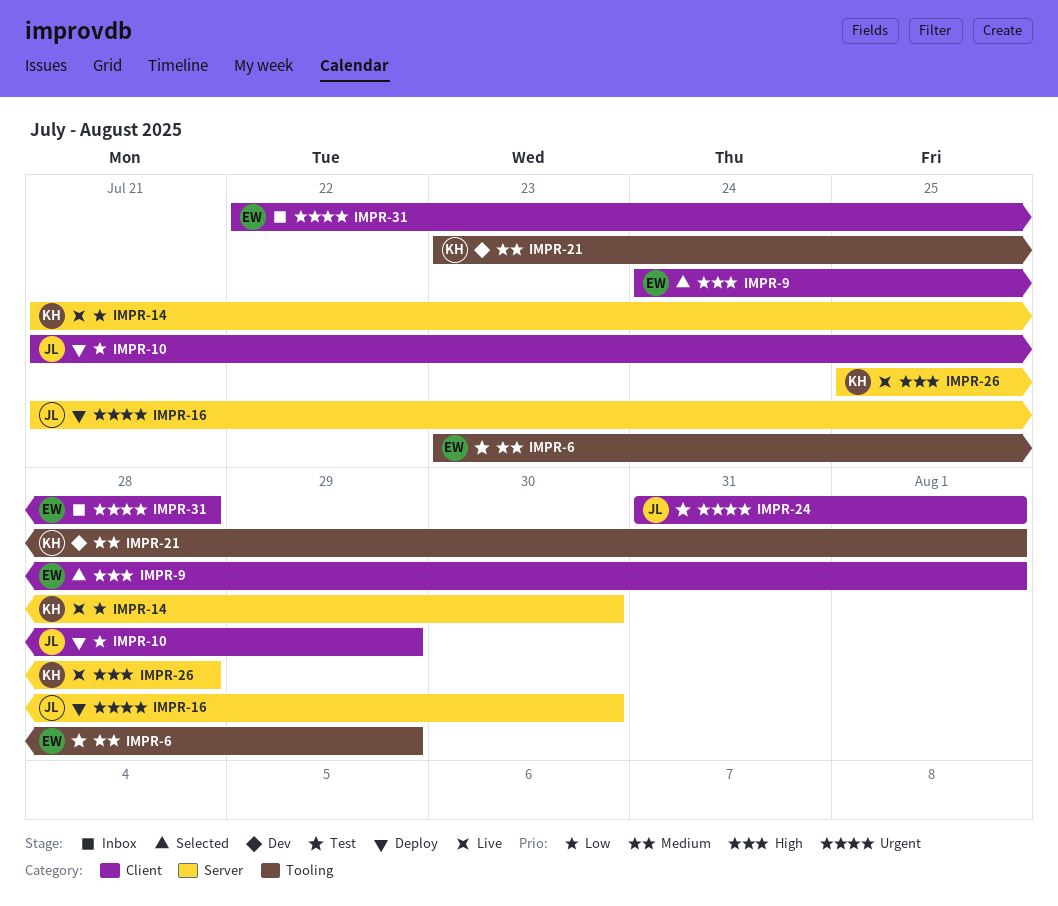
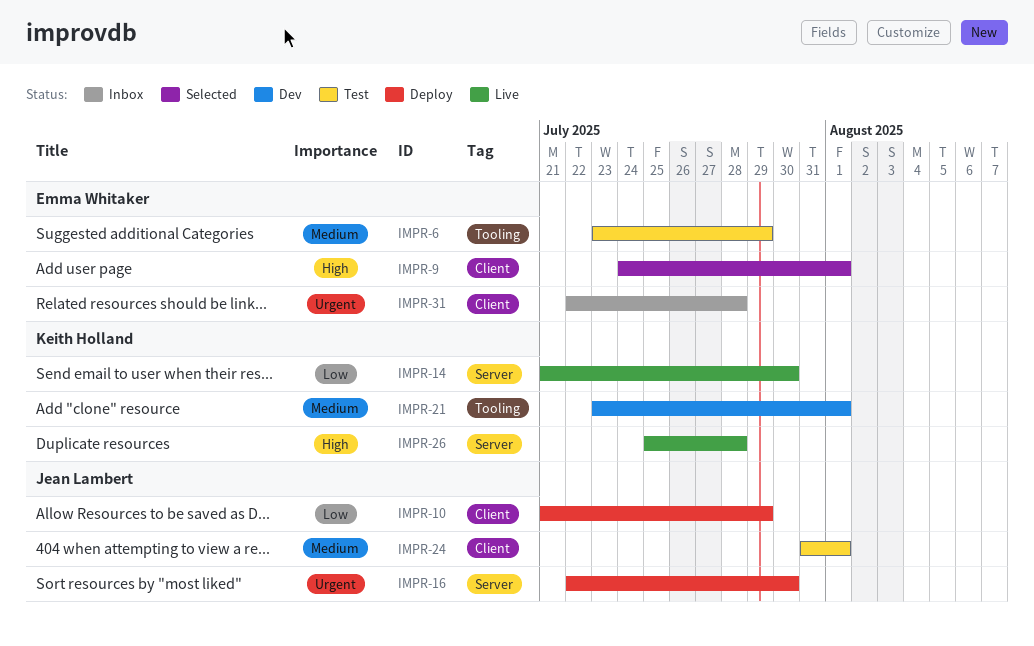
IMPR-16, start: Jul 21 -> Jul 22
IMPR-24, priority: Urgent -> Medium

